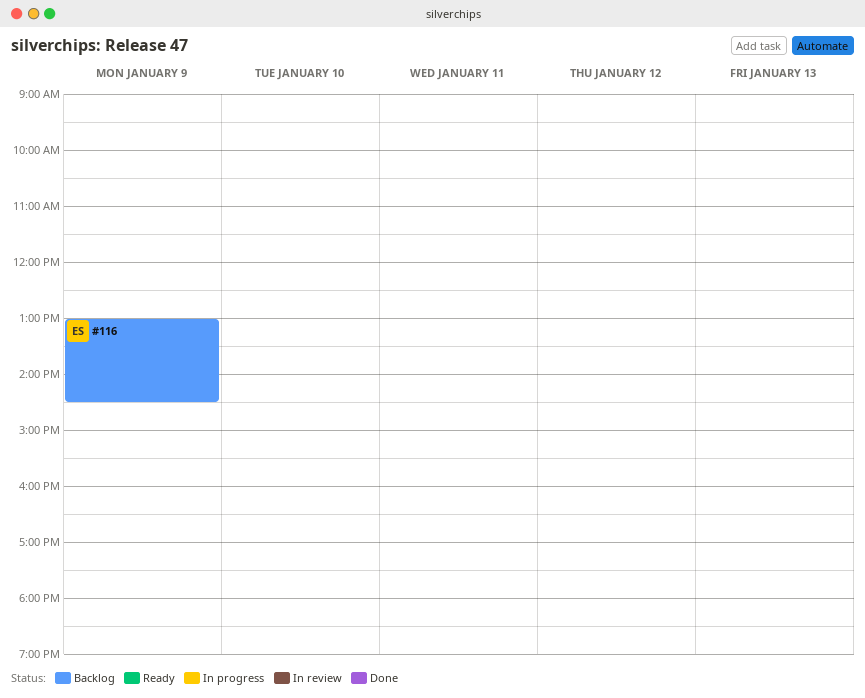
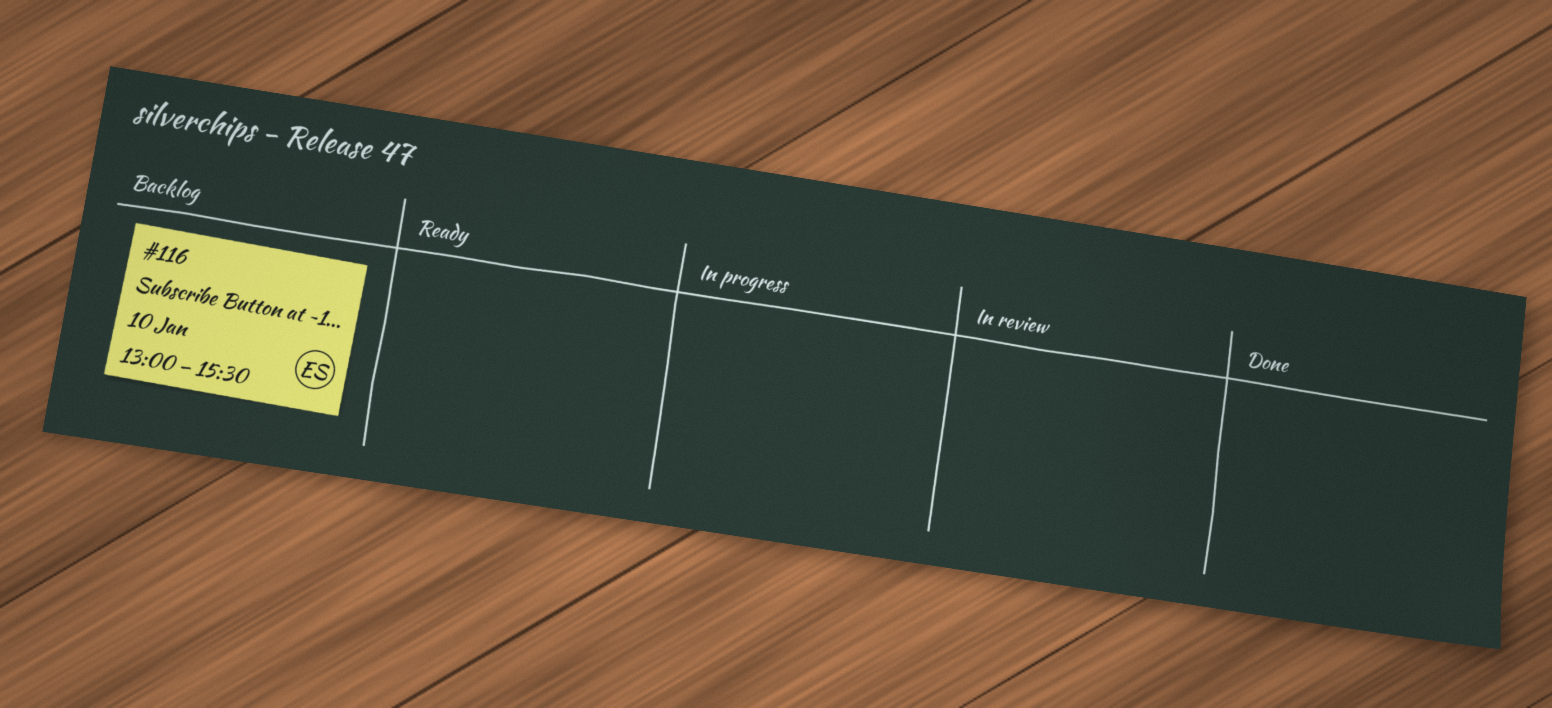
#116, day: Jan 9 -> Jan 10
#116, ends: 14:30 -> 15:30

